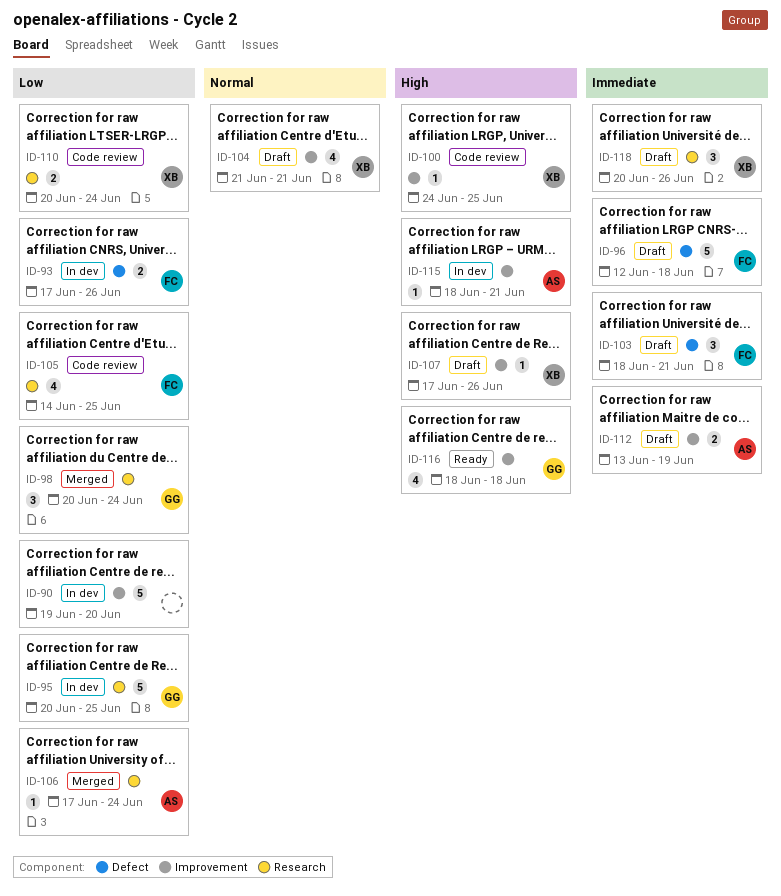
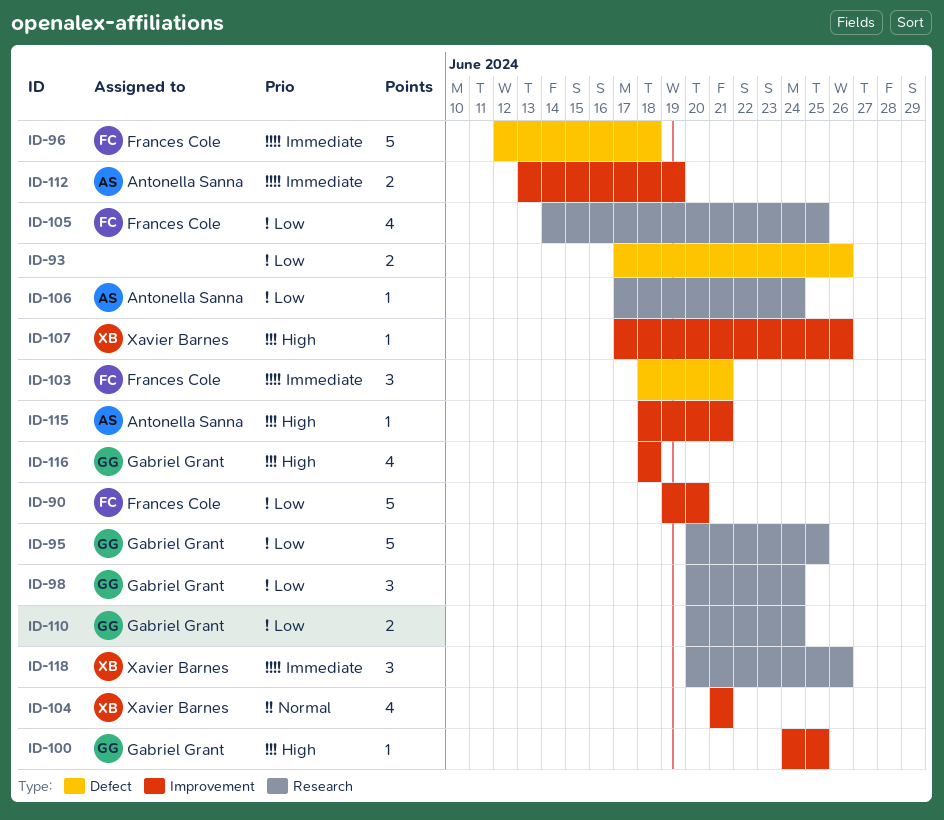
ID-90, owner: none -> Frances Cole
ID-93, owner: Frances Cole -> none
ID-100, owner: Xavier Barnes -> Gabriel Grant
ID-110, owner: Xavier Barnes -> Gabriel Grant

